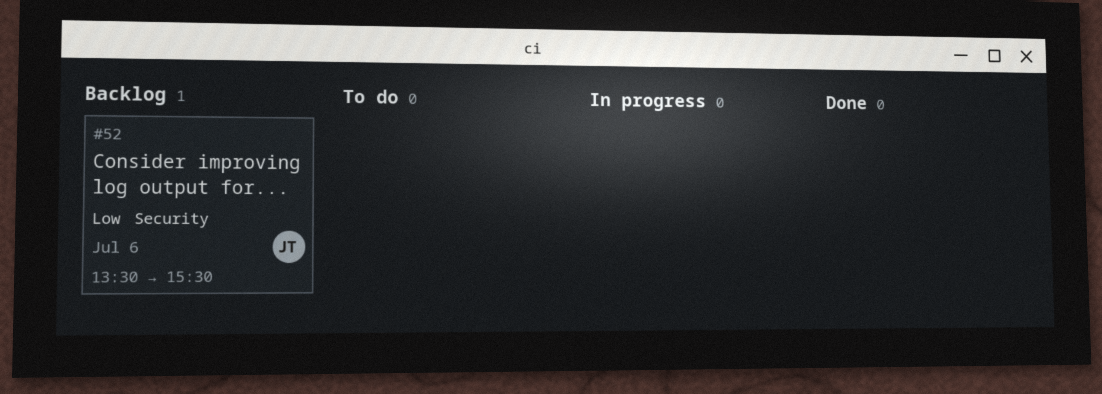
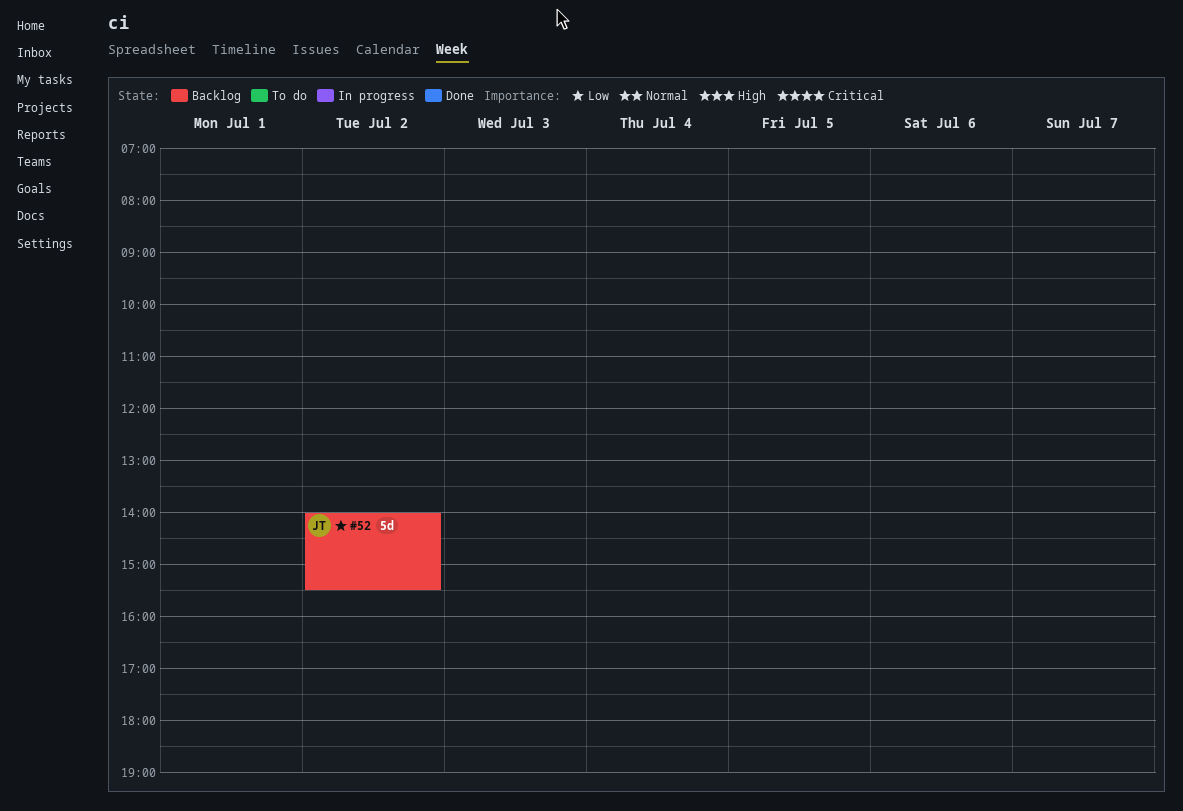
#52, day: Jul 6 -> Jul 2
#52, begins: 13:30 -> 14:00

